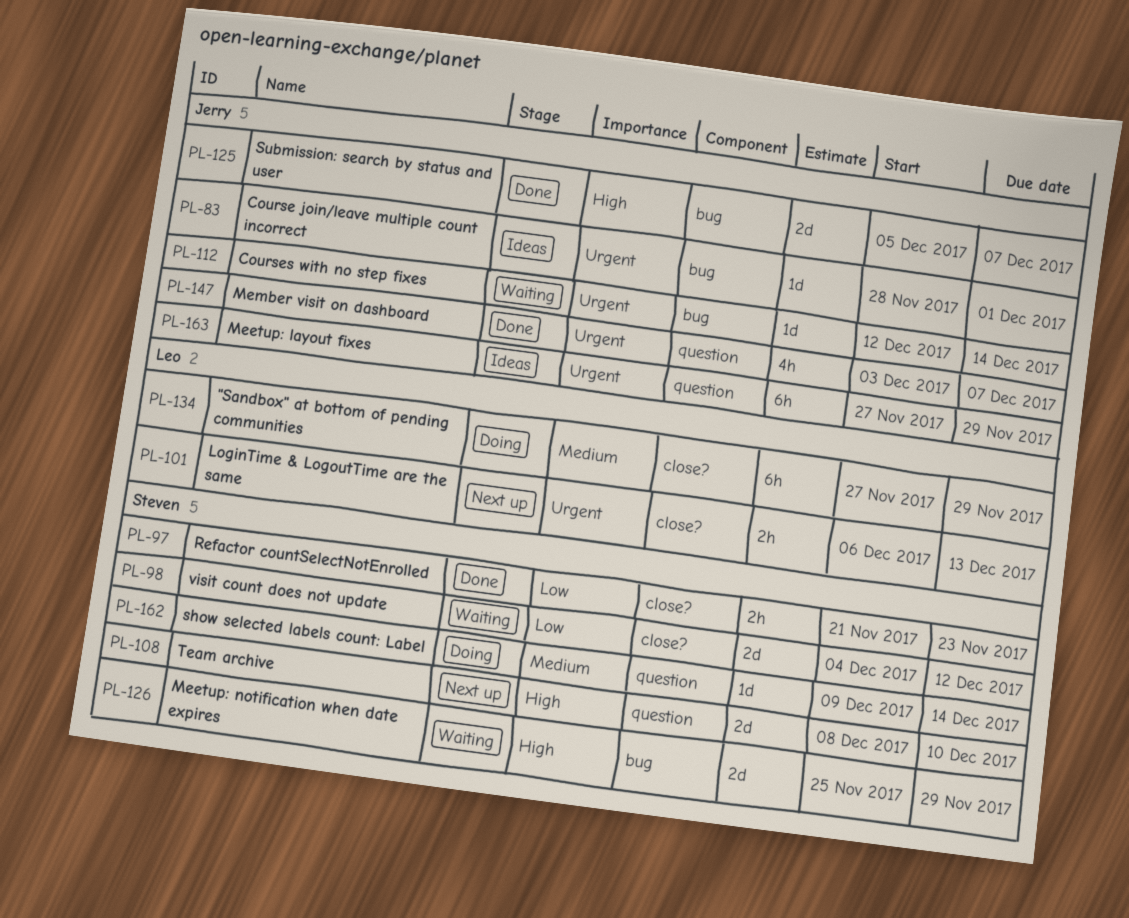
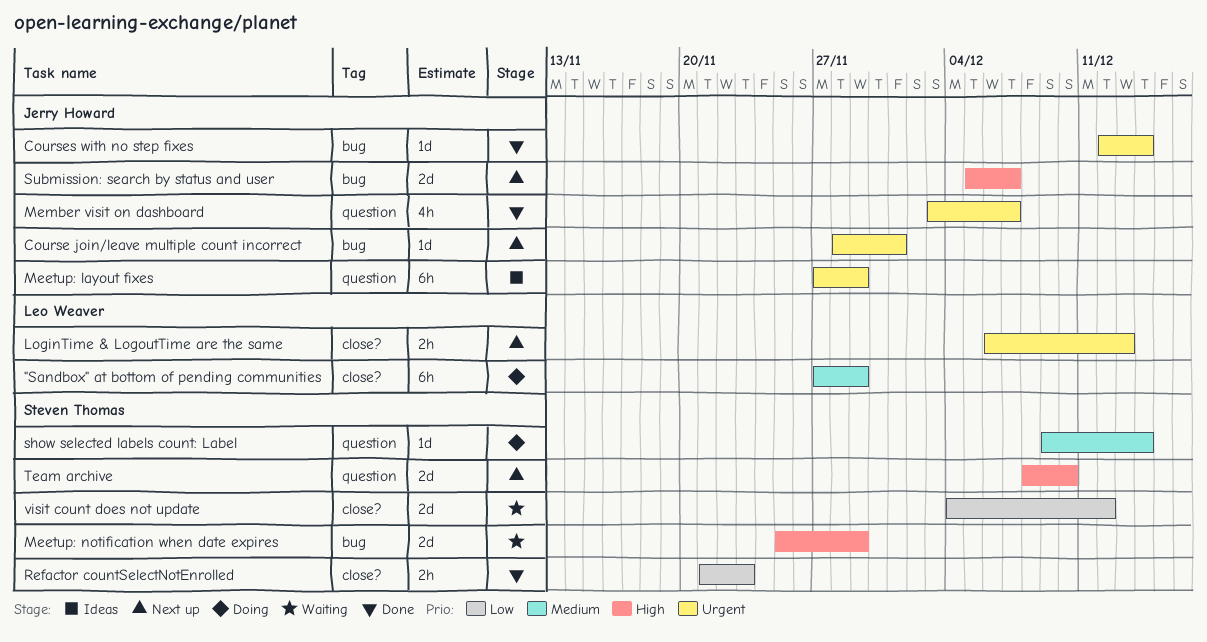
Course join/leave multiple count incorrect, status: Ideas -> Next up
Courses with no step fixes, status: Waiting -> Done
Submission: search by status and user, status: Done -> Next up

